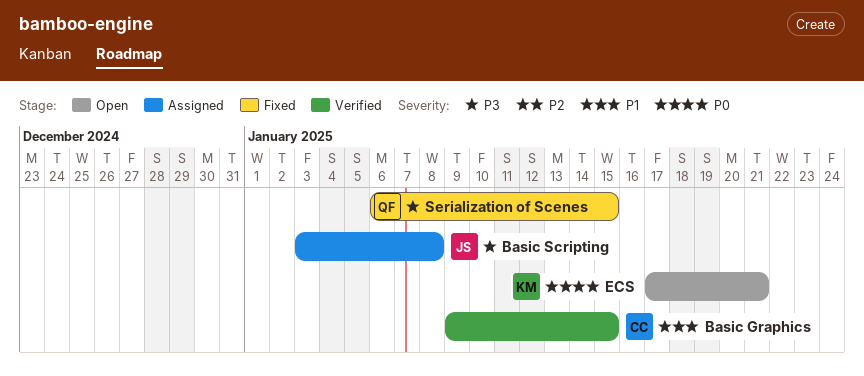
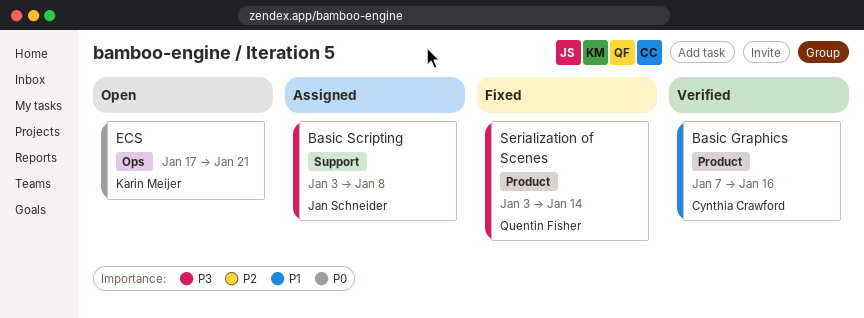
Basic Graphics, start: Jan 9 -> Jan 7
Basic Graphics, due: Jan 15 -> Jan 16
Serialization of Scenes, start: Jan 6 -> Jan 3
Serialization of Scenes, due: Jan 15 -> Jan 14

